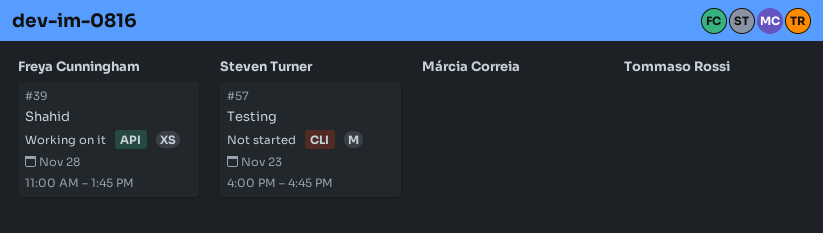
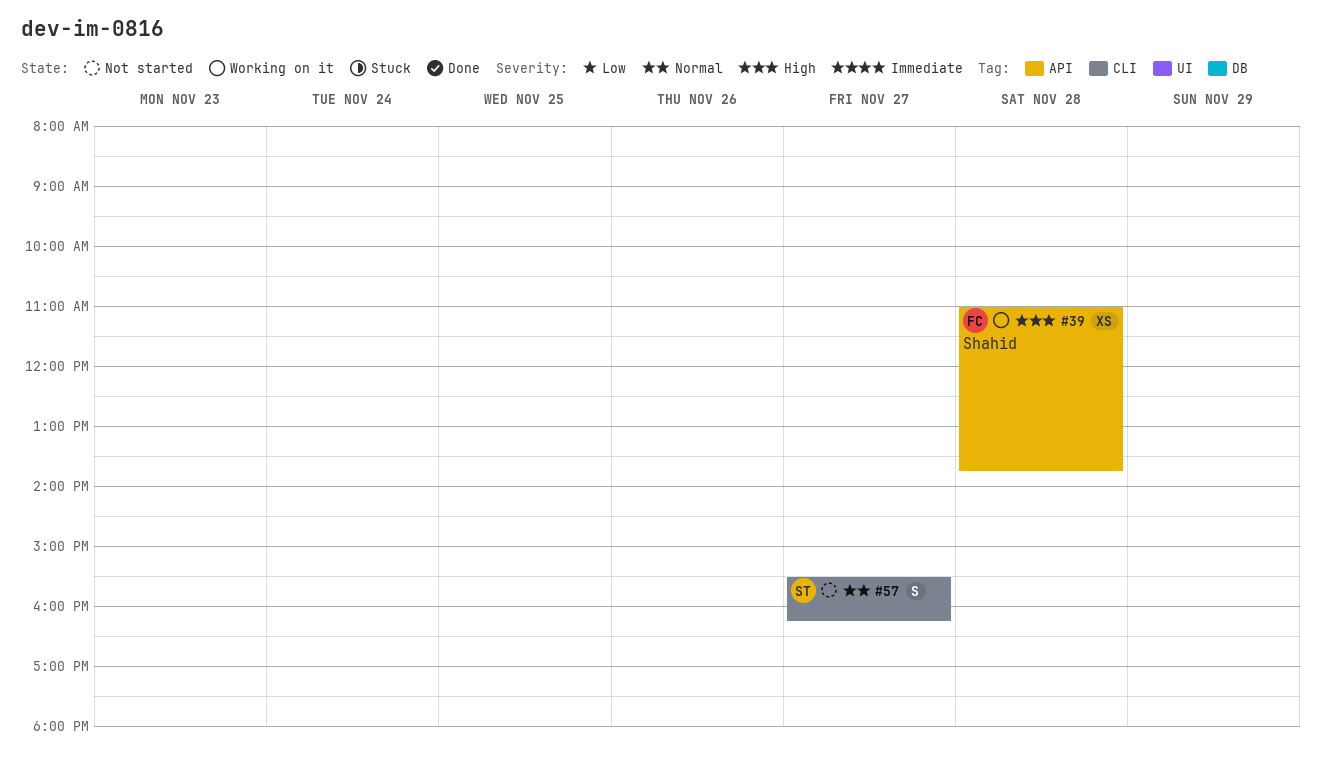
#57, estimate: M -> S
#57, day: Nov 23 -> Nov 27
#57, begins: 16:00 -> 15:30
#57, ends: 16:45 -> 16:15

